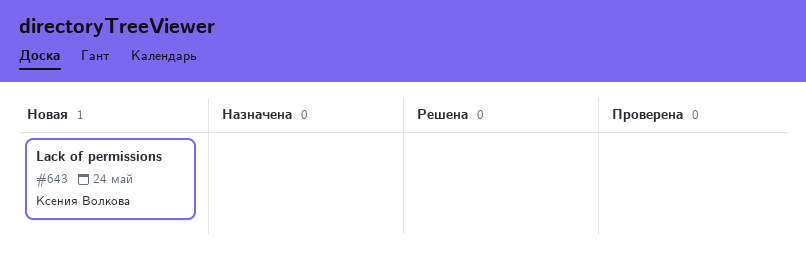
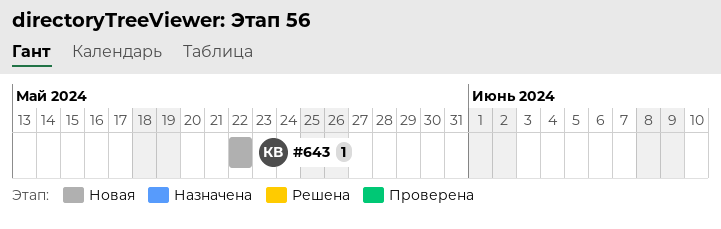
#643, due: May 24 -> May 22

